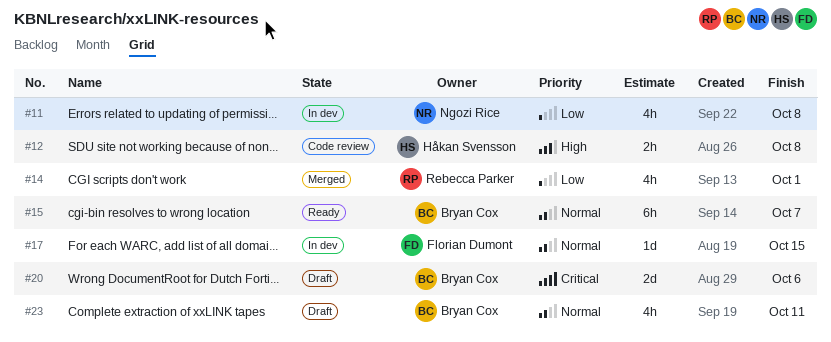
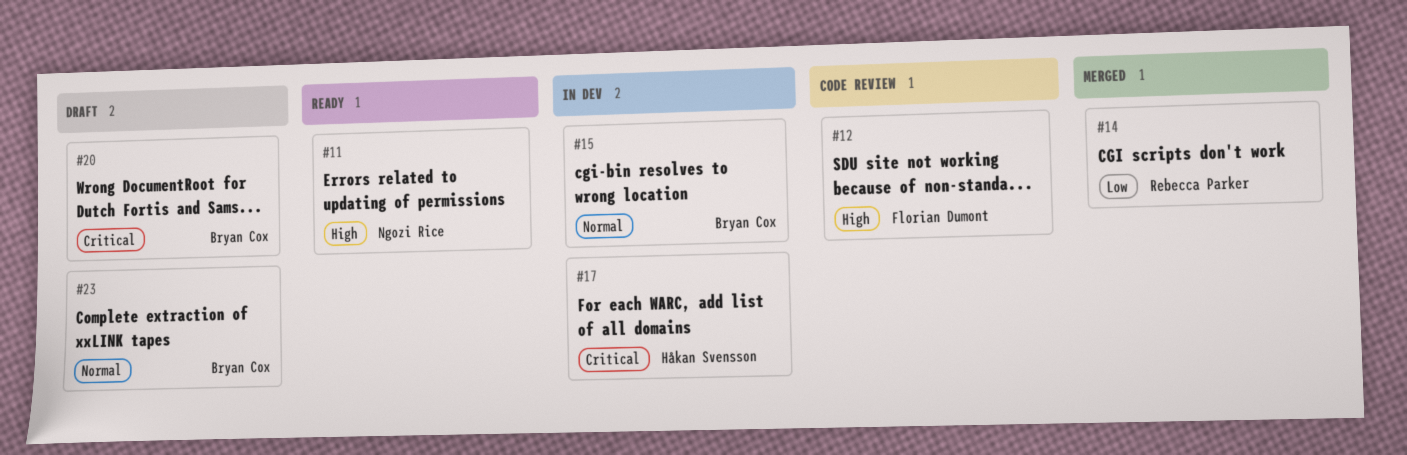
#11, status: In dev -> Ready
#11, priority: Low -> High
#12, owner: Håkan Svensson -> Florian Dumont
#15, status: Ready -> In dev
#17, owner: Florian Dumont -> Håkan Svensson
#17, priority: Normal -> Critical

